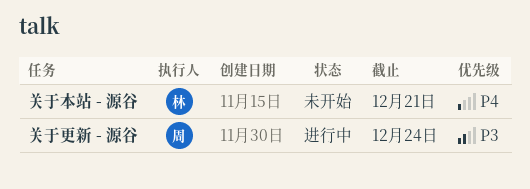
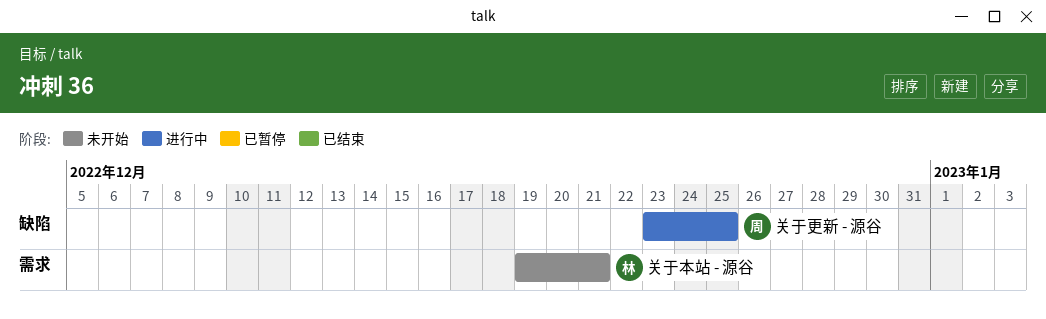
关于更新 - 源谷, due: Dec 24 -> Dec 25

